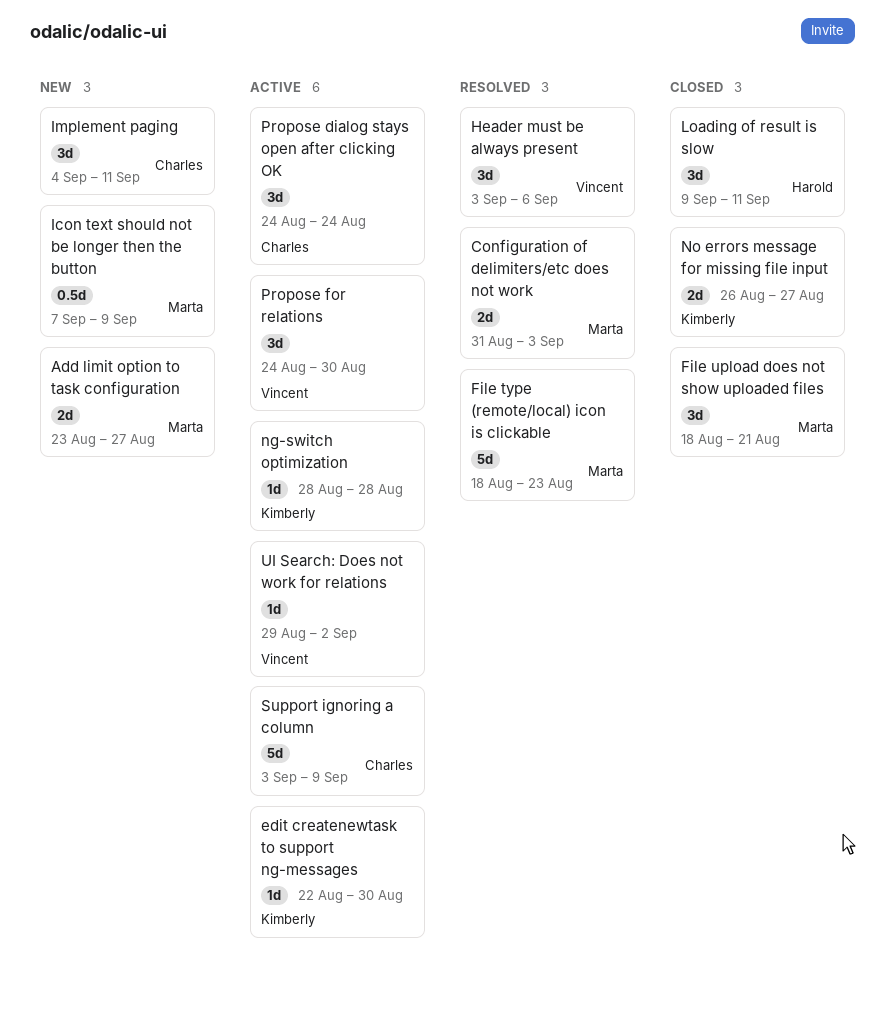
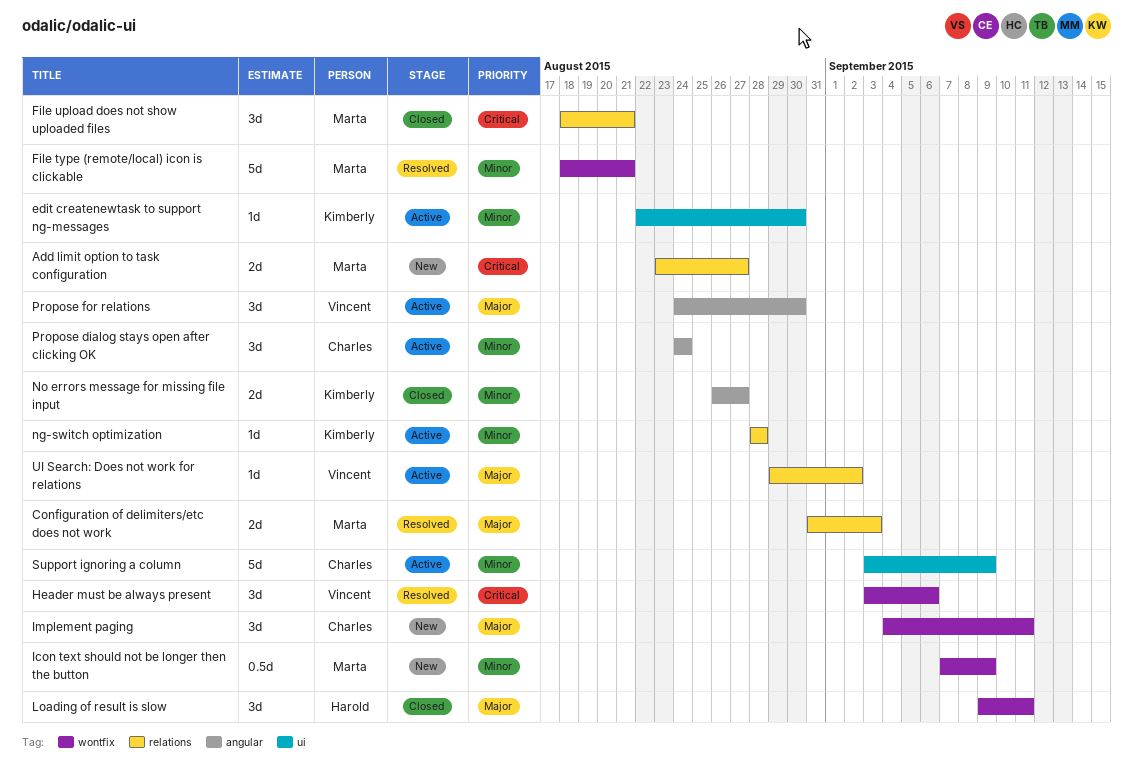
File type (remote/local) icon is clickable, due: Aug 23 -> Aug 21

